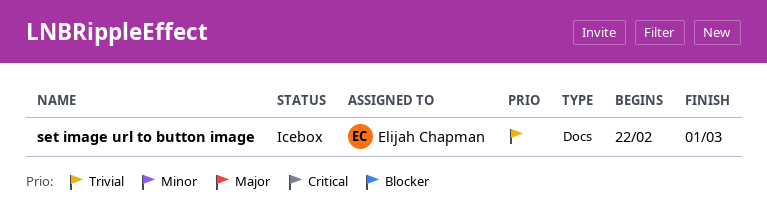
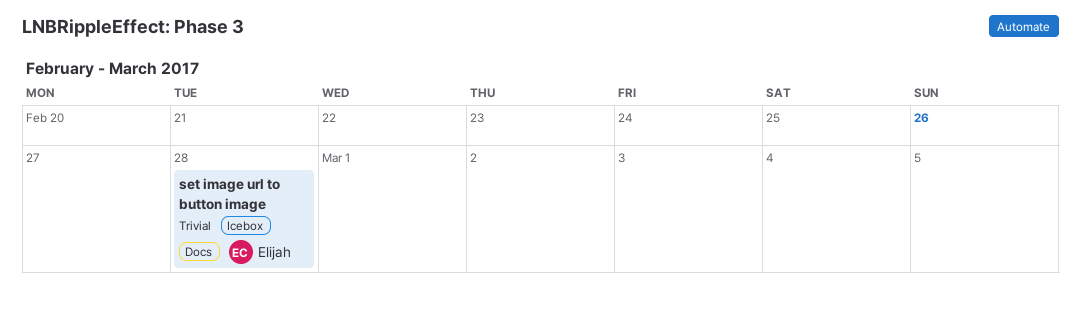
set image url to button image, due: Mar 1 -> Feb 28

